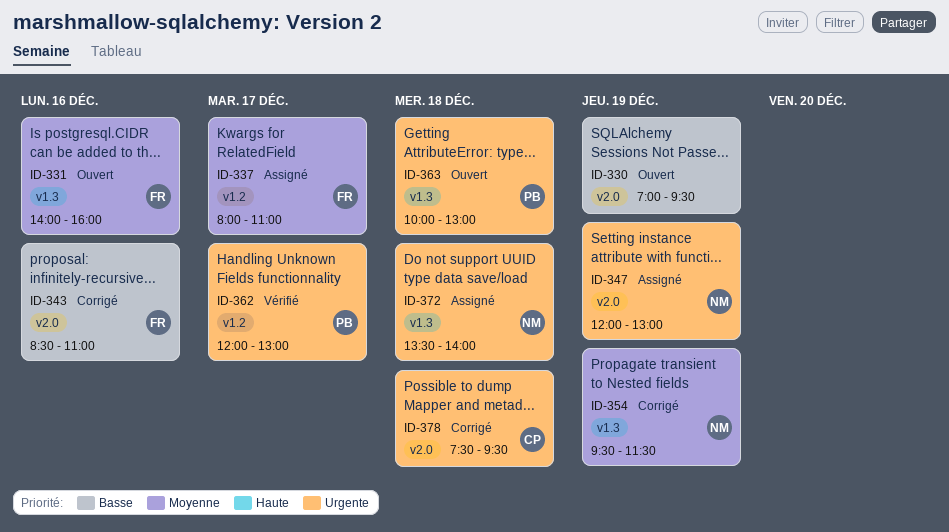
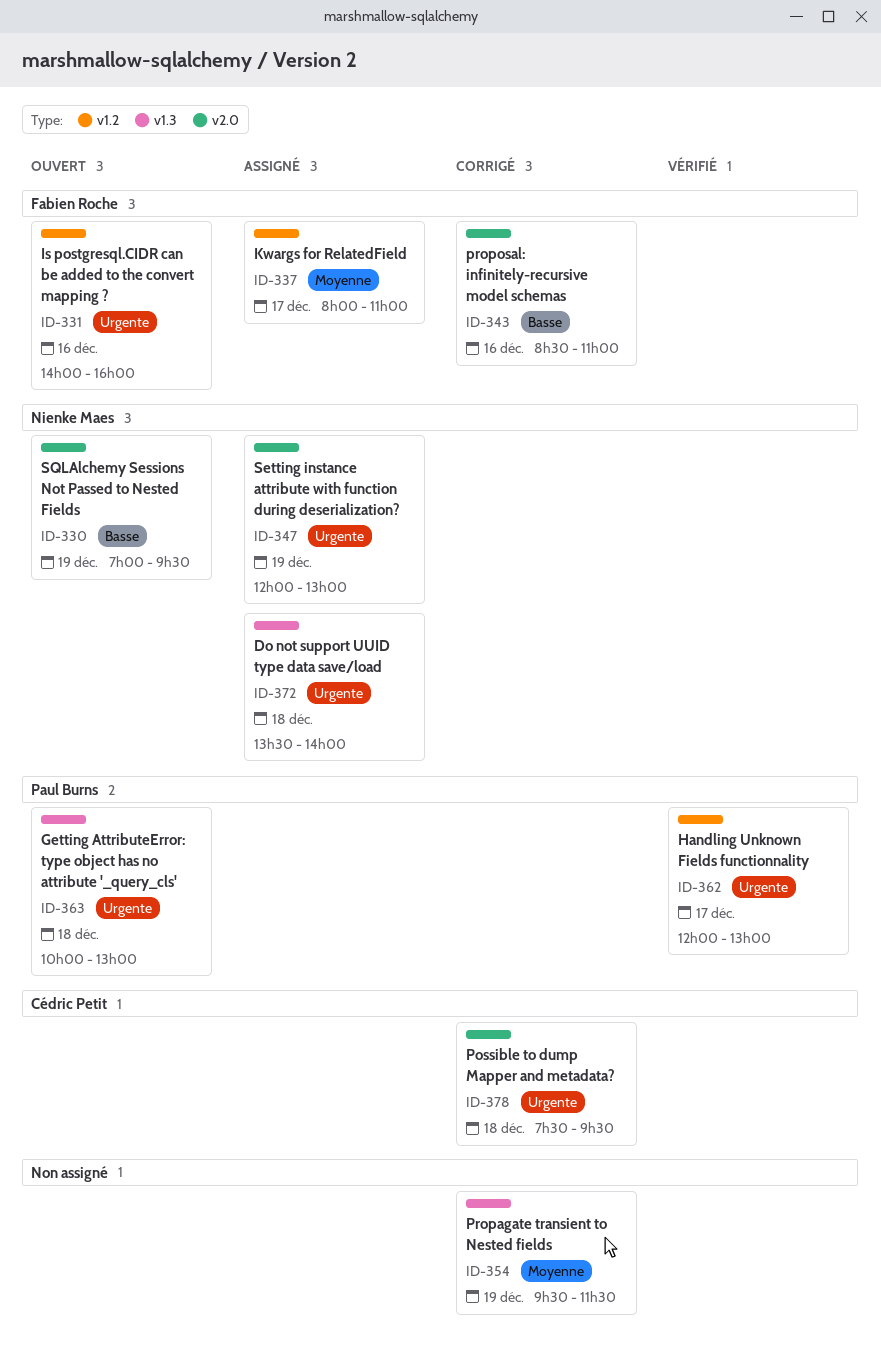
ID-330, owner: none -> Nienke Maes
ID-331, priority: Moyenne -> Urgente
ID-331, label: v1.3 -> v1.2
ID-354, owner: Nienke Maes -> none

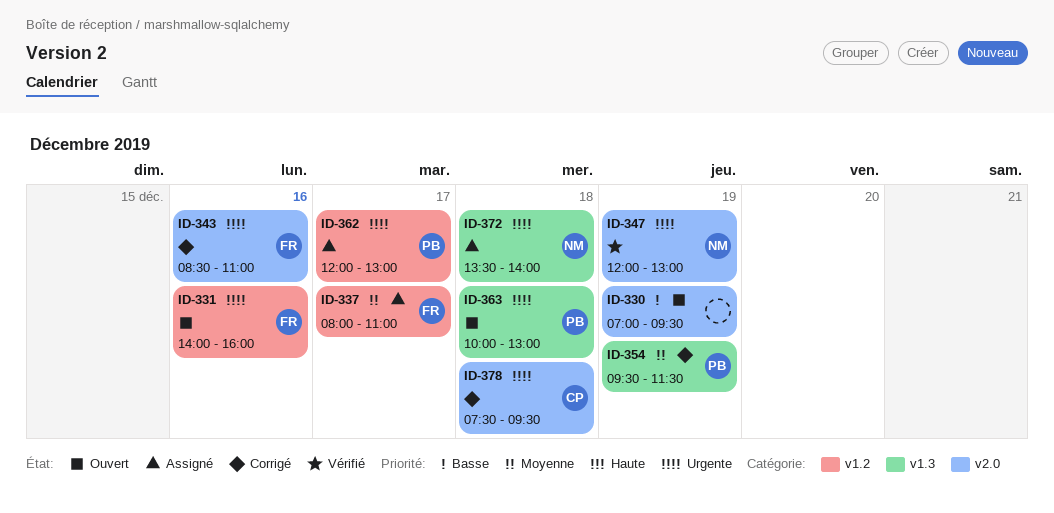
ID-330, owner: Nienke Maes -> none
ID-343, priority: Basse -> Urgente
ID-347, status: Assigné -> Vérifié
ID-354, owner: none -> Paul Burns
ID-362, status: Vérifié -> Assigné

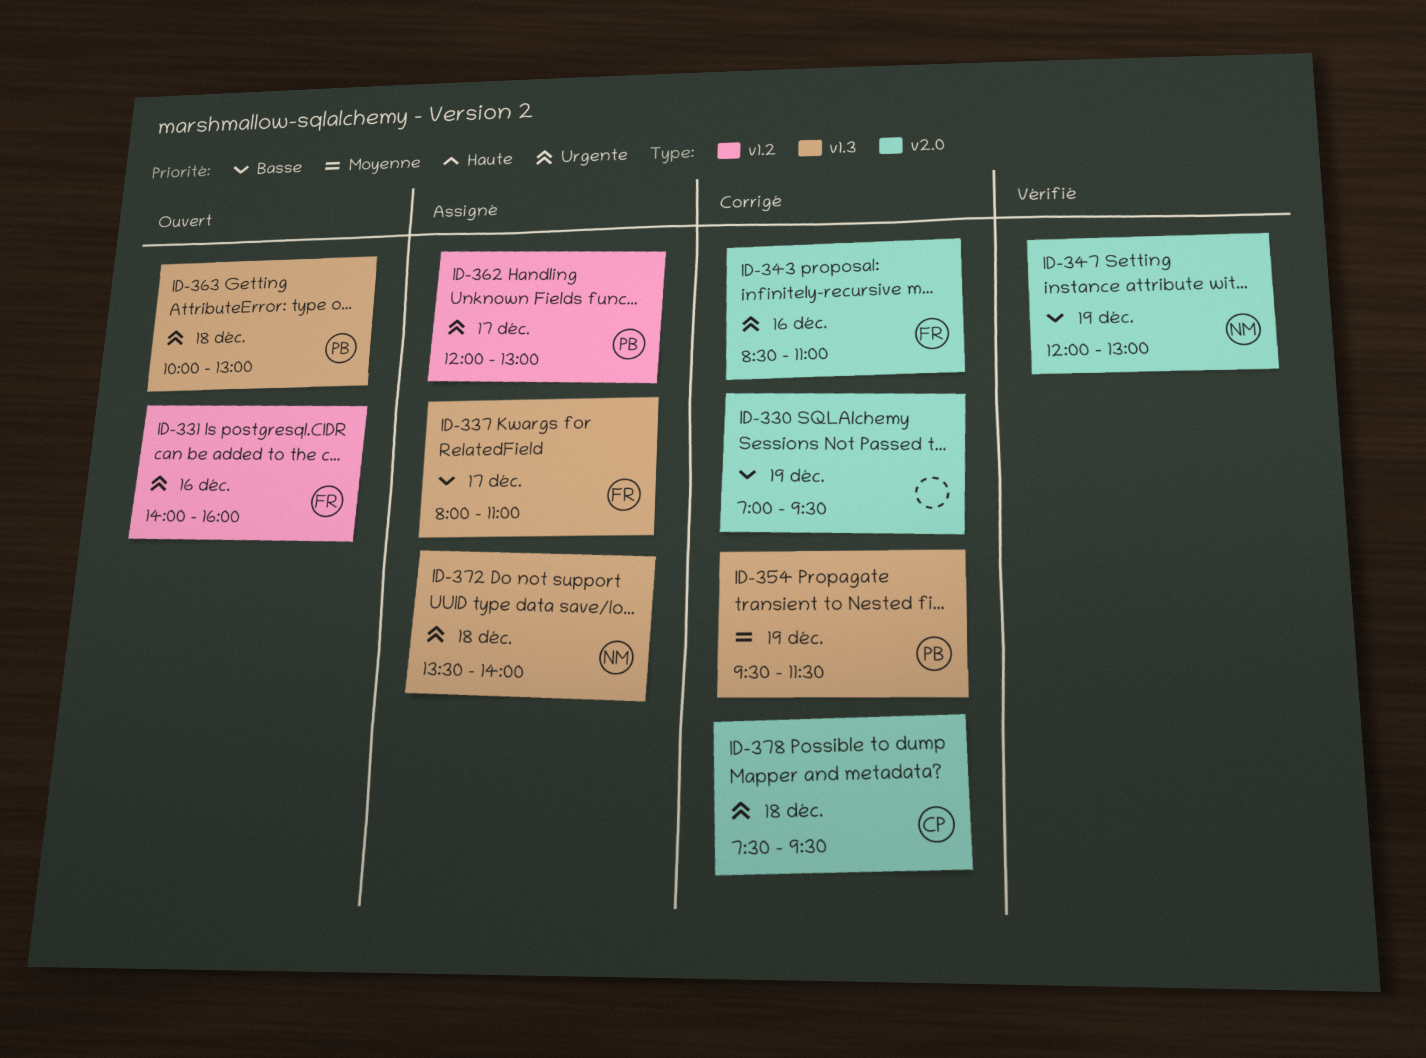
ID-330, status: Ouvert -> Corrigé
ID-337, priority: Moyenne -> Basse
ID-337, label: v1.2 -> v1.3
ID-347, priority: Urgente -> Basse

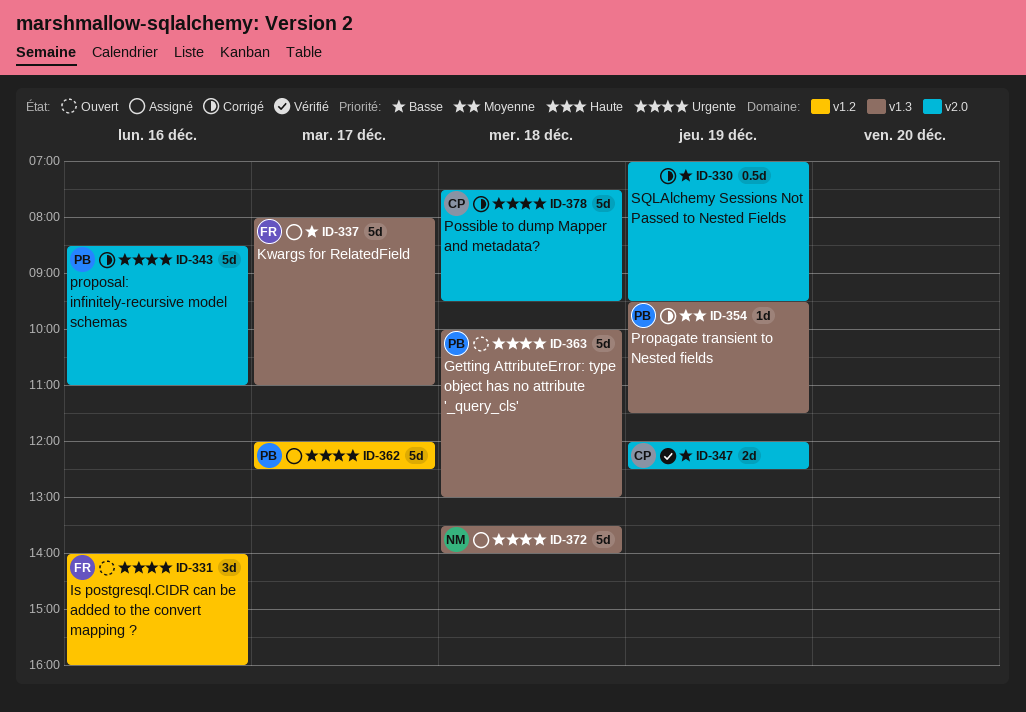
ID-343, owner: FR -> PB
ID-347, owner: NM -> CP
ID-347, ends: 13:00 -> 12:30
ID-362, ends: 13:00 -> 12:30

